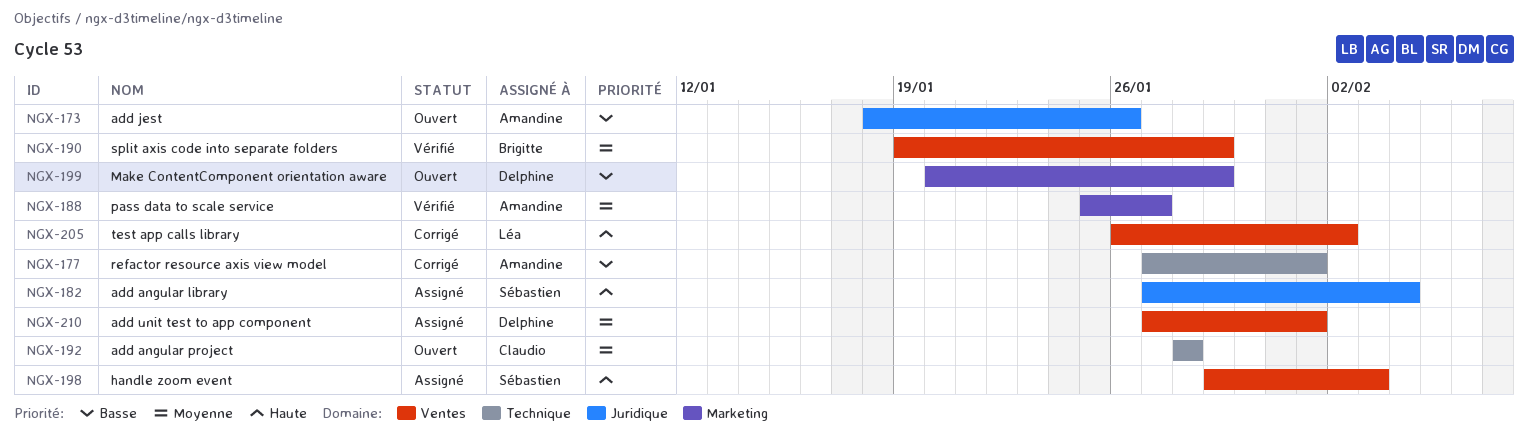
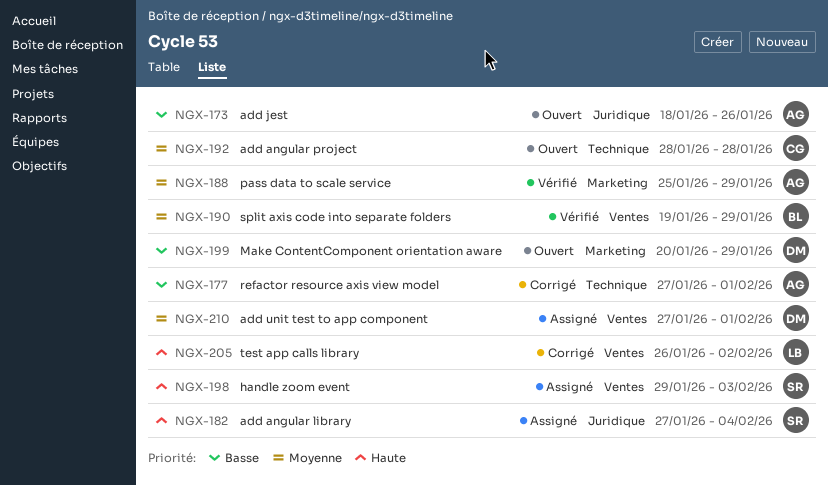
NGX-188, due: Jan 27 -> Jan 29

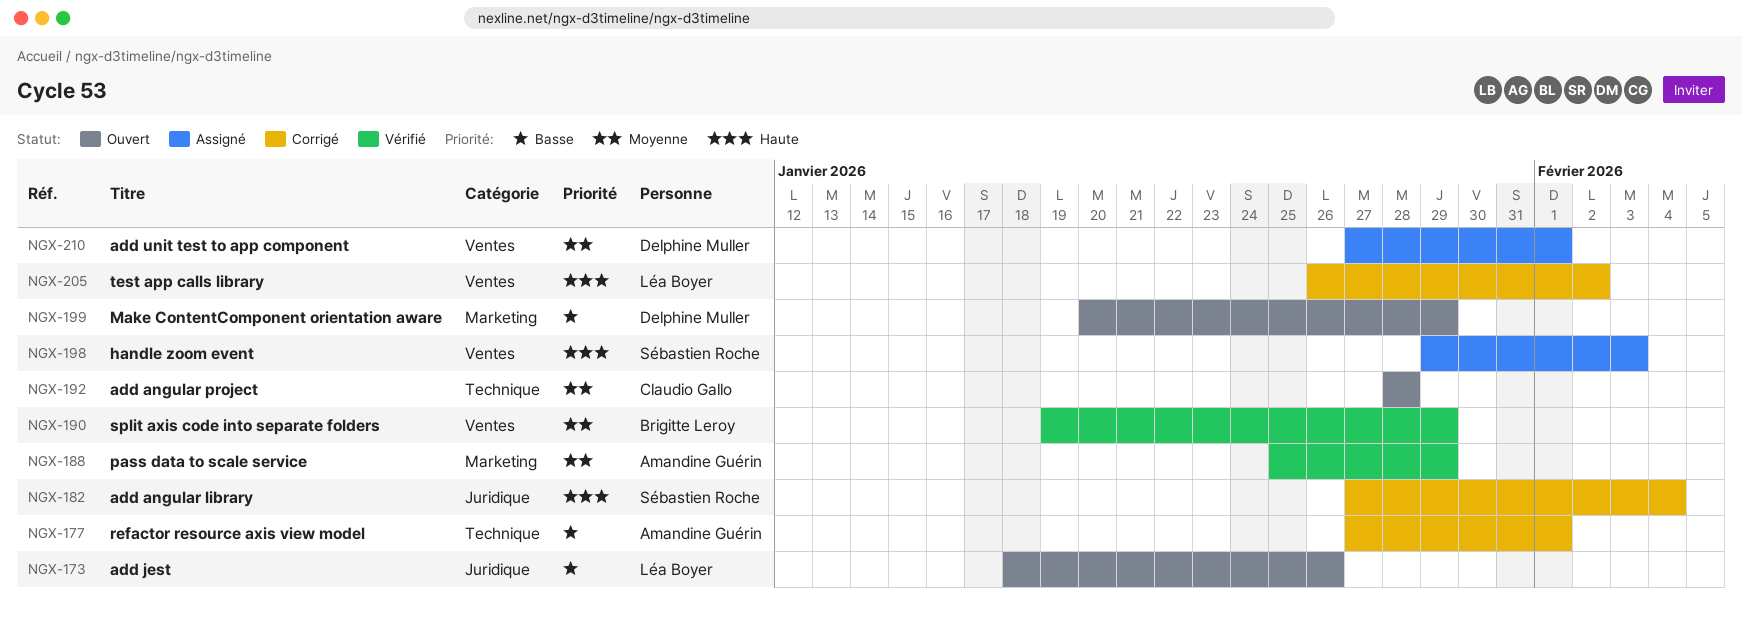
NGX-173, owner: Amandine Guérin -> Léa Boyer
NGX-182, status: Assigné -> Corrigé

